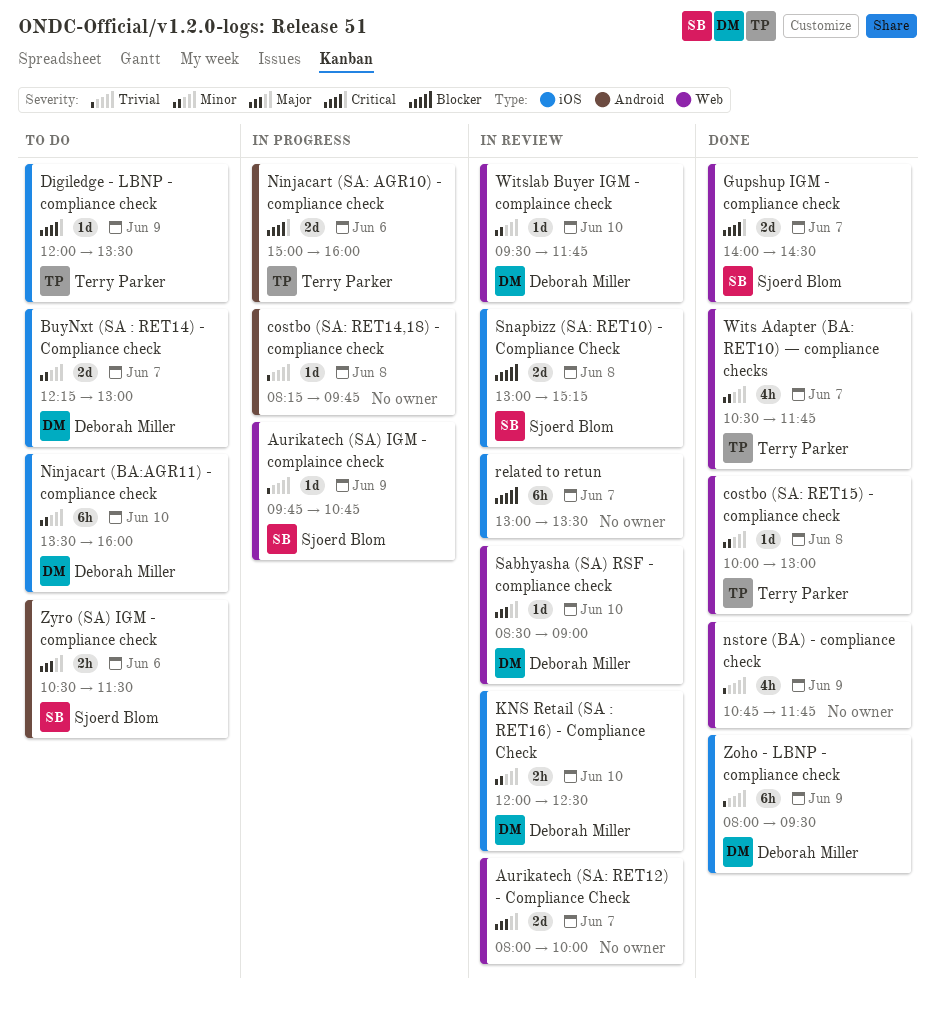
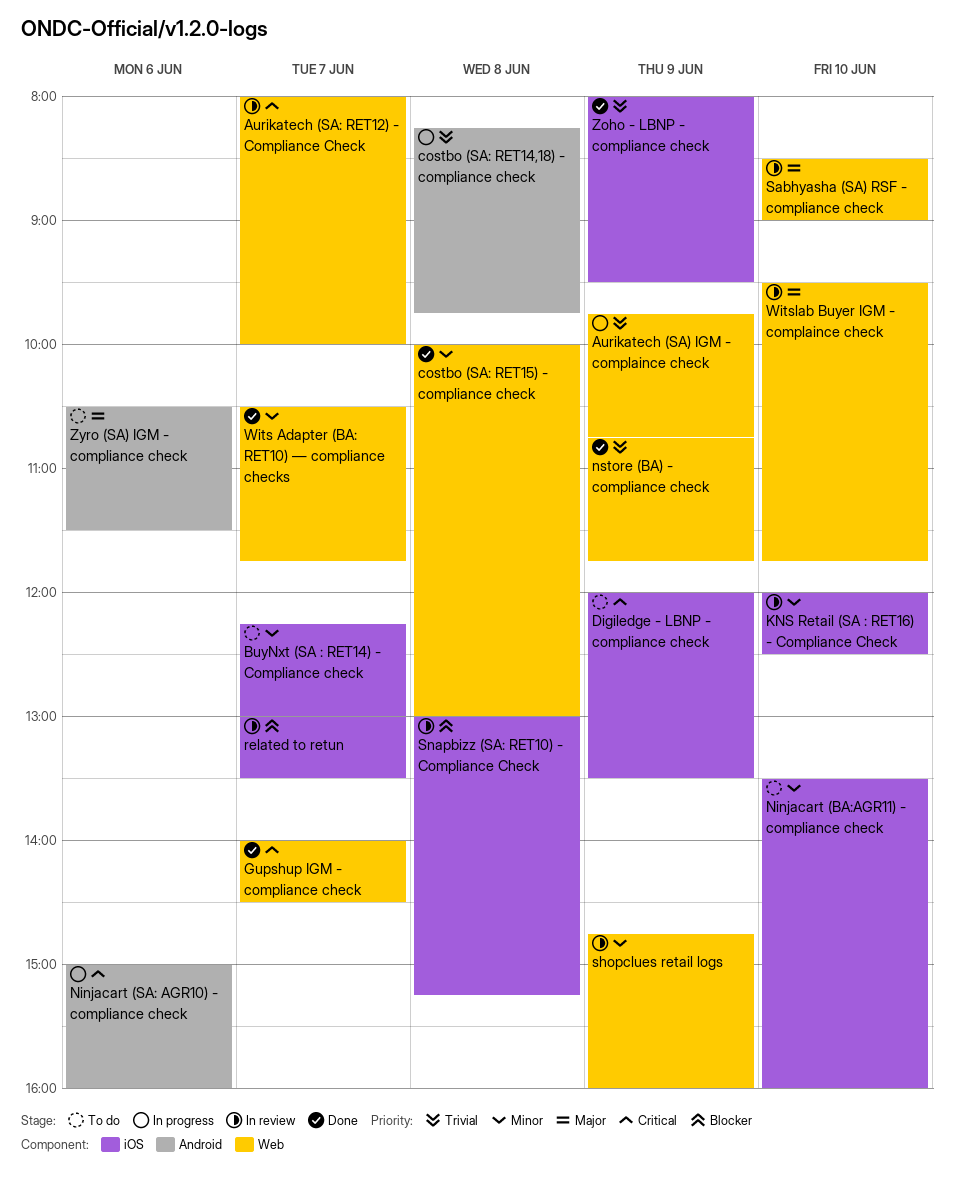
Aurikatech (SA: RET12) - Compliance Check, priority: Major -> Critical
shopclues retail logs: none -> present
Witslab Buyer IGM - complaince check, priority: Minor -> Major

